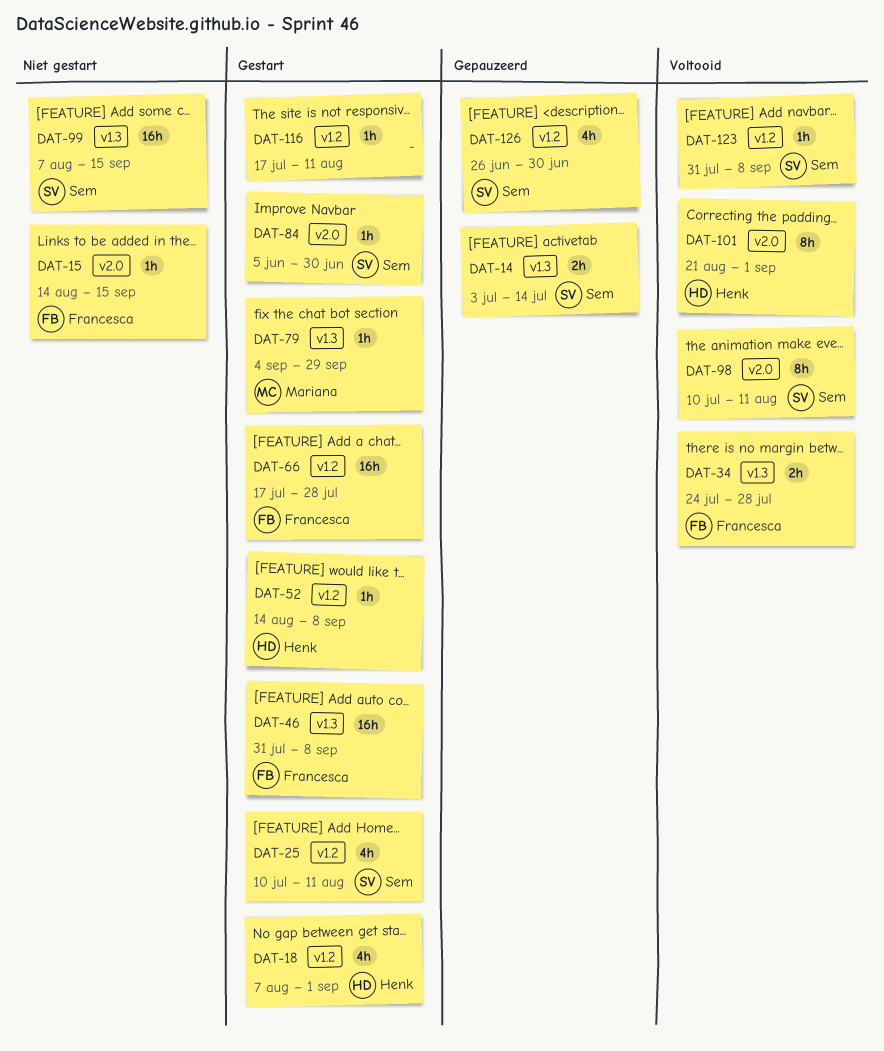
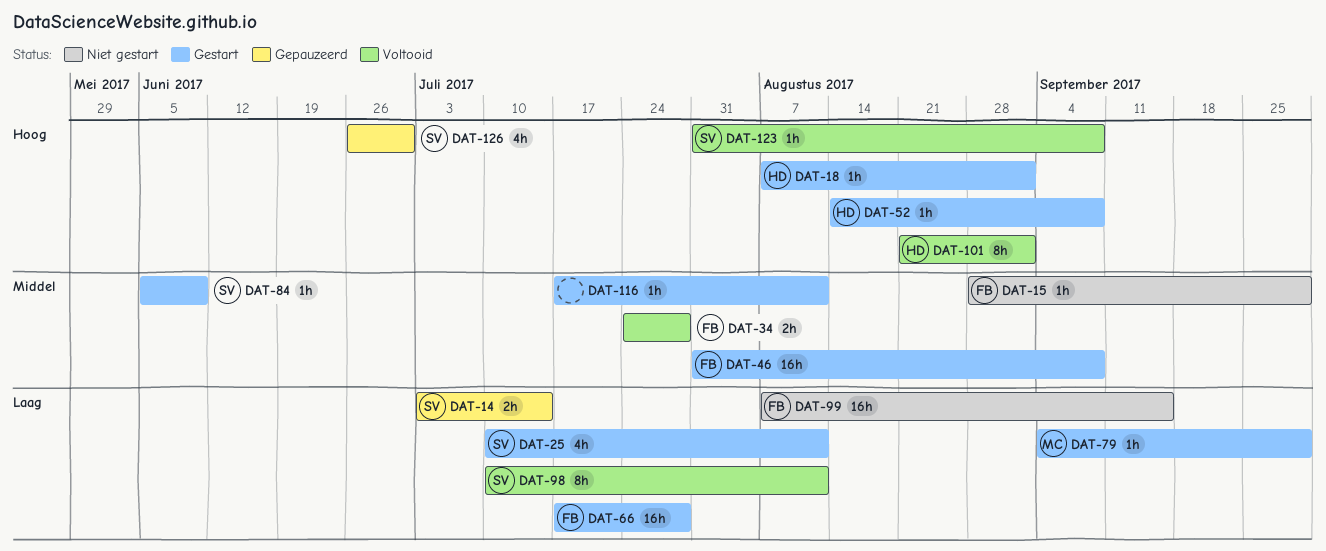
DAT-15, start: Aug 14 -> Aug 28
DAT-15, due: Sep 15 -> Sep 29
DAT-18, estimate: 4h -> 1h
DAT-84, due: Jun 30 -> Jun 9
DAT-99, owner: Sem -> Francesca

